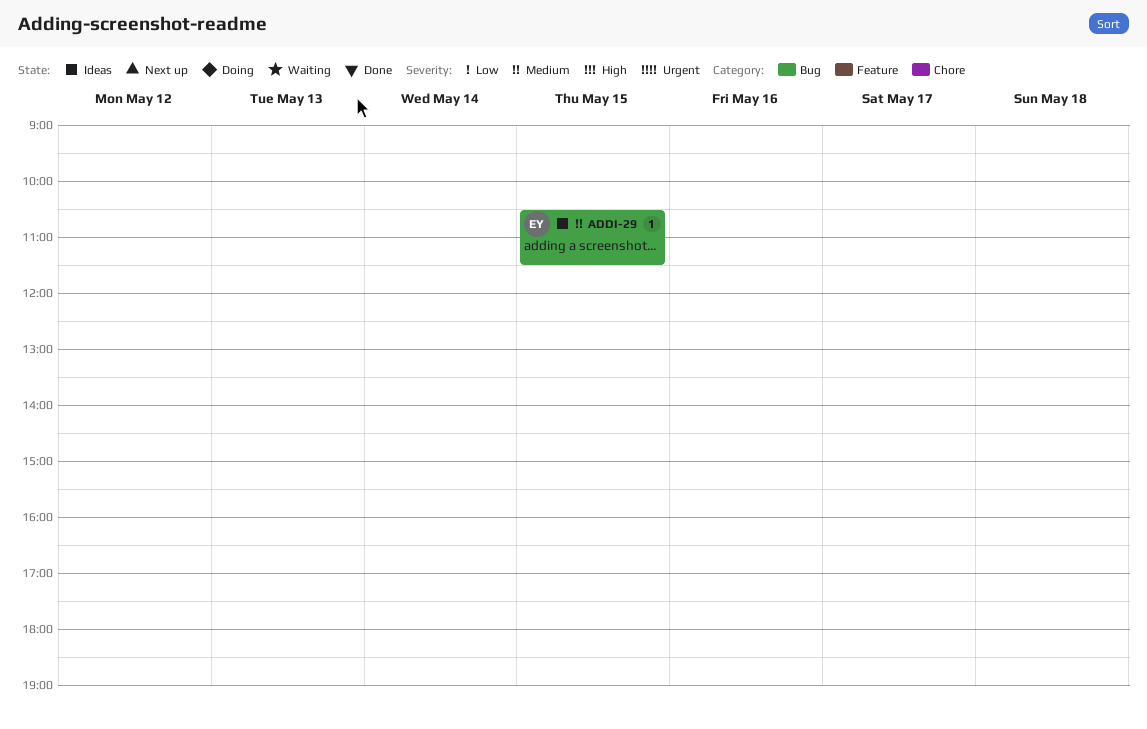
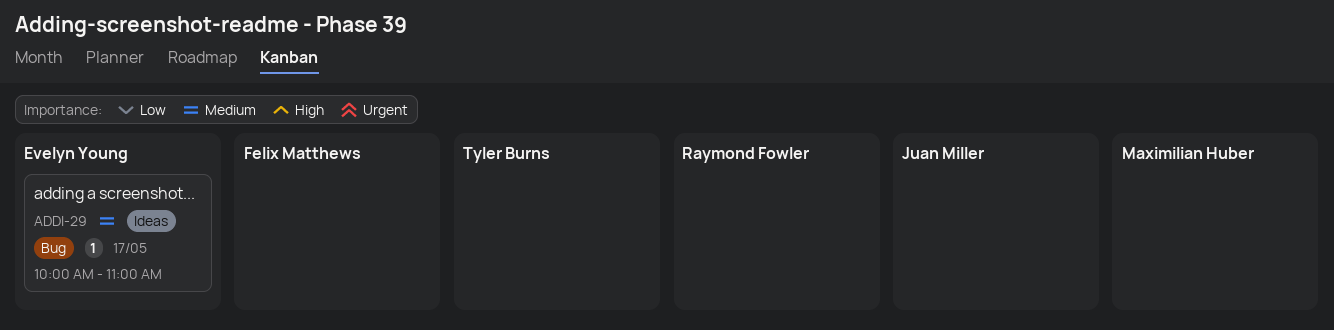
ADDI-29, day: May 15 -> May 17
ADDI-29, begins: 10:30 -> 10:00
ADDI-29, ends: 11:30 -> 11:00

